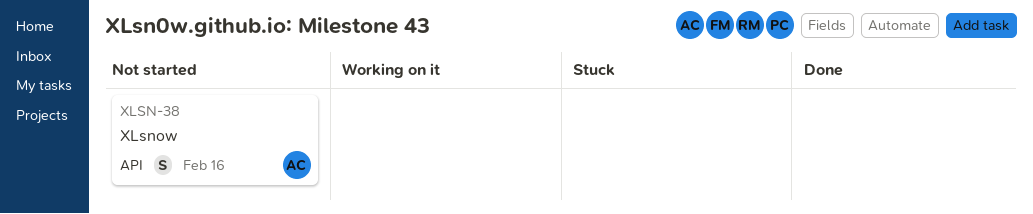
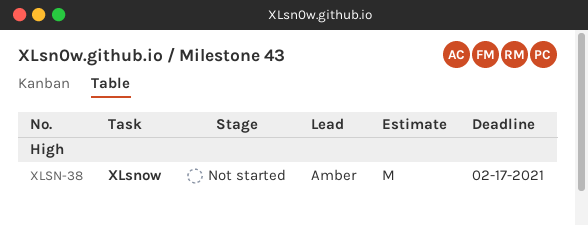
XLSN-38, estimate: S -> M
XLSN-38, due: Feb 16 -> Feb 17

